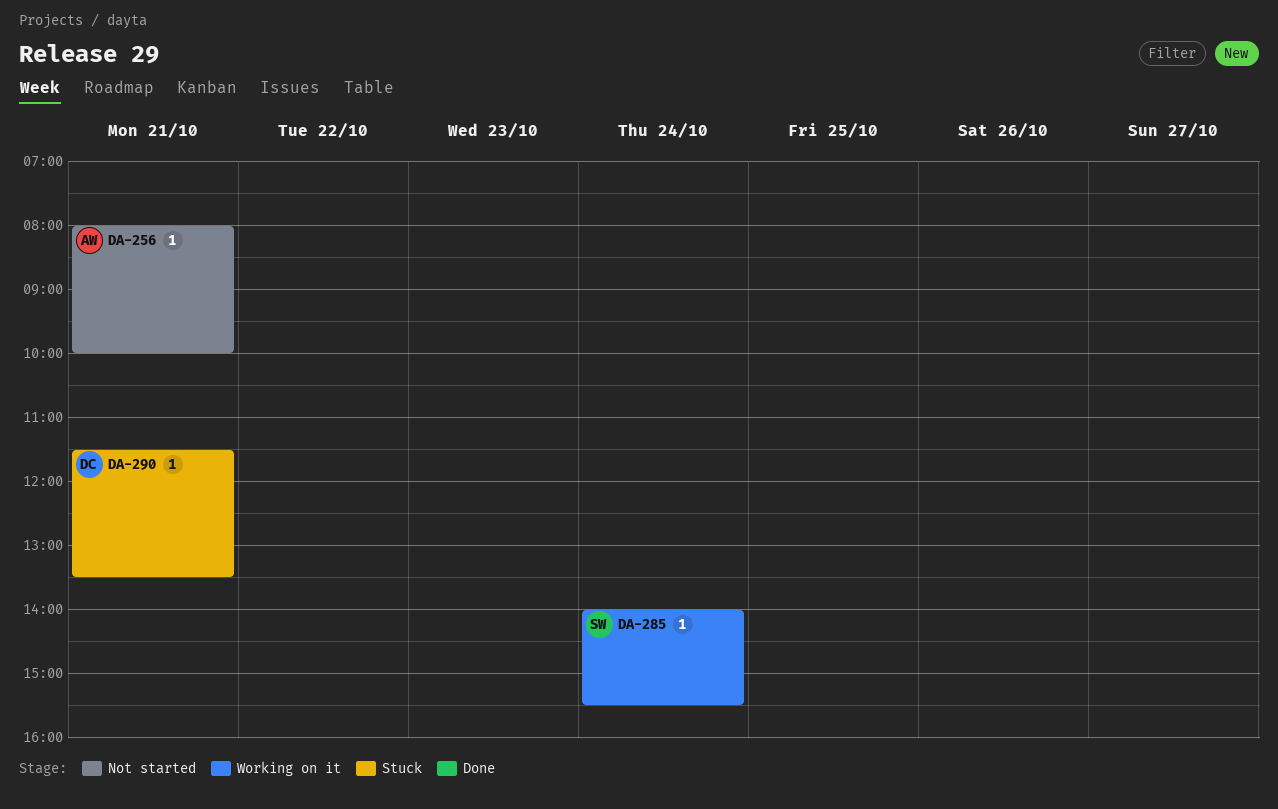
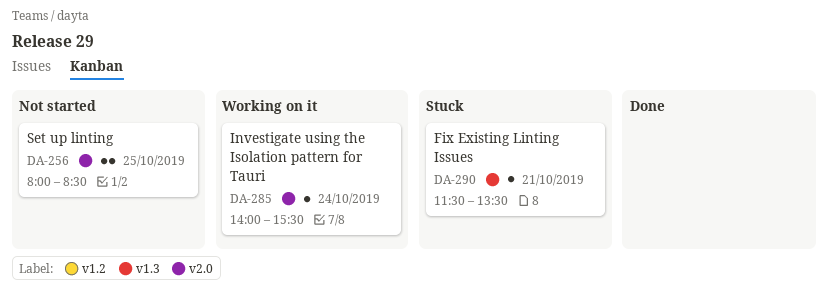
DA-256, estimate: 1 -> 2
DA-256, day: Oct 21 -> Oct 25
DA-256, ends: 10:00 -> 08:30

